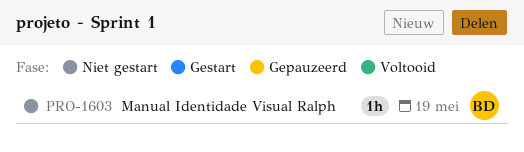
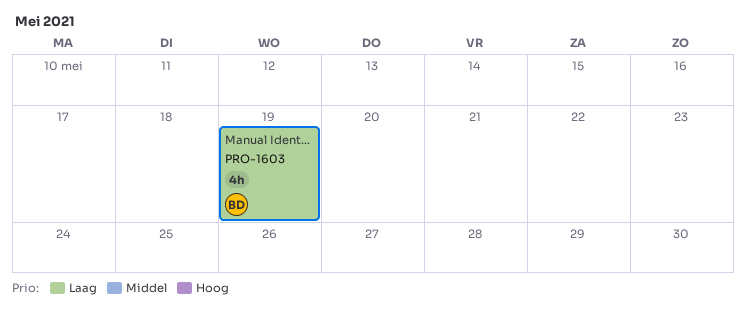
PRO-1603, estimate: 1h -> 4h

